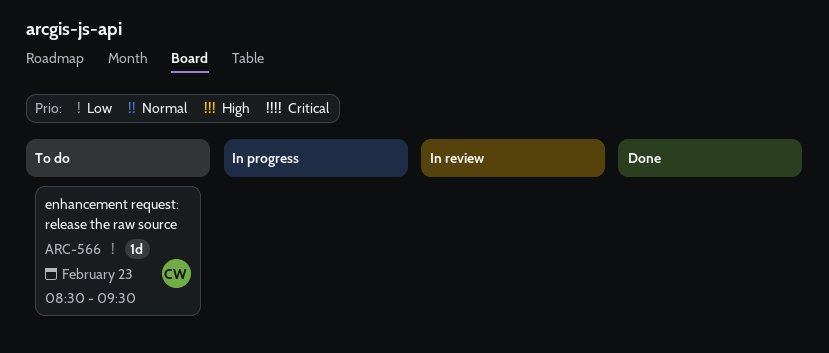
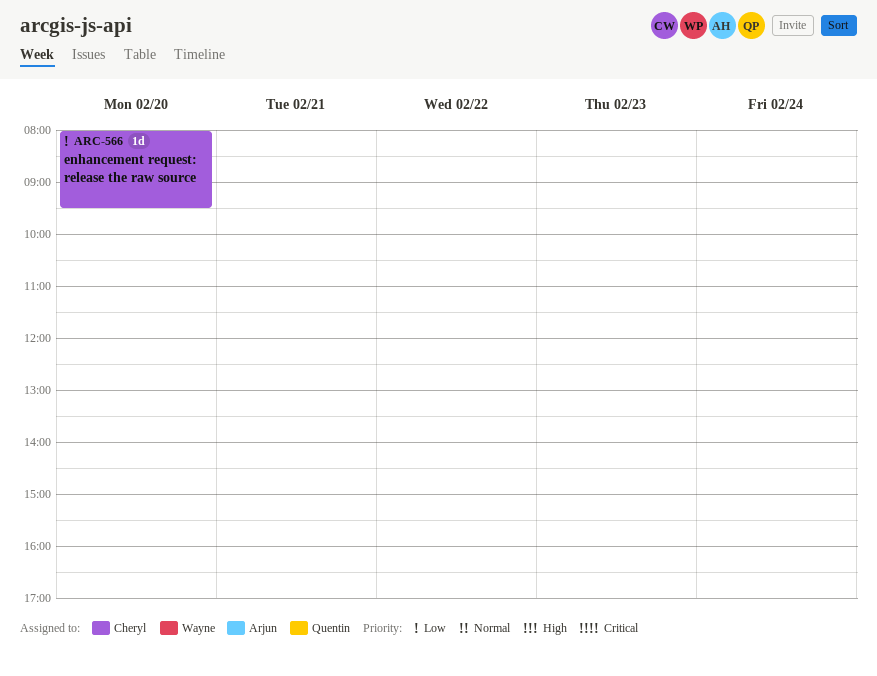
ARC-566, day: Feb 23 -> Feb 20
ARC-566, begins: 08:30 -> 08:00

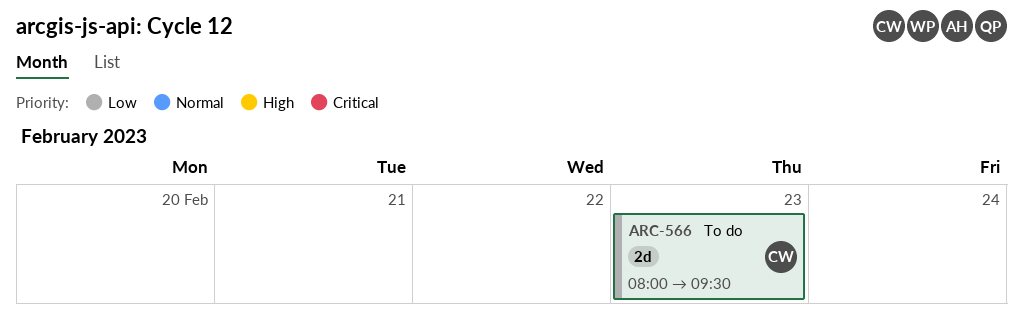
ARC-566, estimate: 1d -> 2d
ARC-566, day: Feb 20 -> Feb 23

